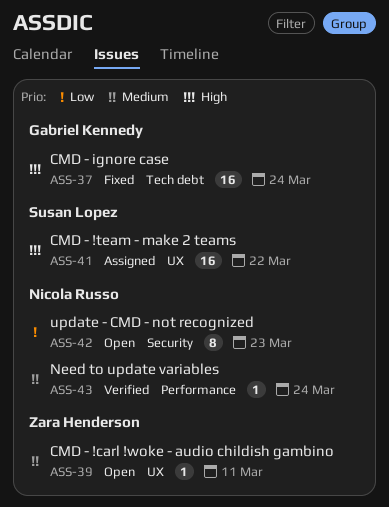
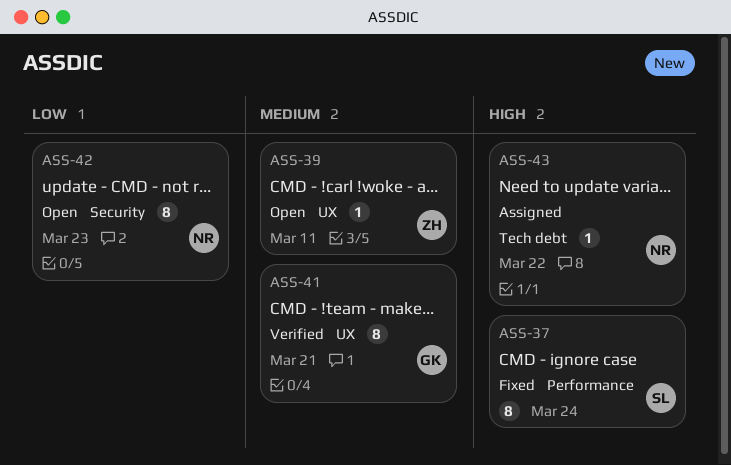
ASS-37, owner: Gabriel Kennedy -> Susan Lopez
ASS-37, label: Tech debt -> Performance
ASS-37, estimate: 16 -> 8
ASS-41, status: Assigned -> Verified
ASS-41, owner: Susan Lopez -> Gabriel Kennedy
ASS-41, priority: High -> Medium
ASS-41, estimate: 16 -> 8
ASS-41, due: Mar 22 -> Mar 21
ASS-43, status: Verified -> Assigned
ASS-43, priority: Medium -> High
ASS-43, label: Performance -> Tech debt
ASS-43, due: Mar 24 -> Mar 22

